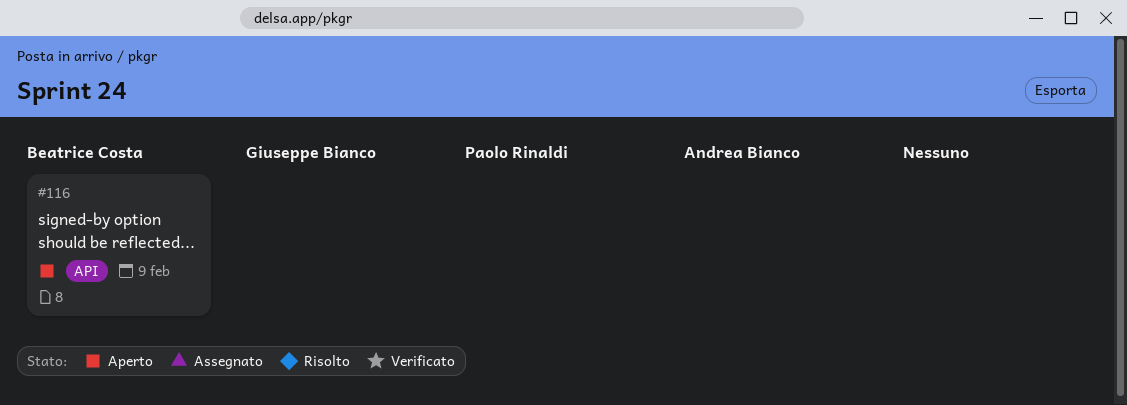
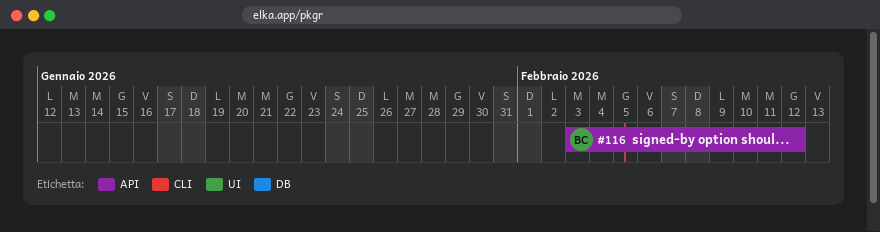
#116, due: Feb 9 -> Feb 12

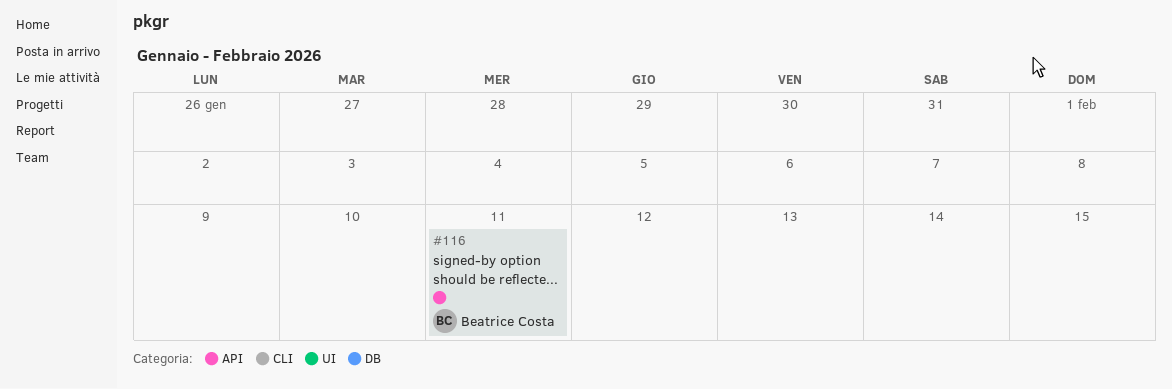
#116, due: Feb 12 -> Feb 11

